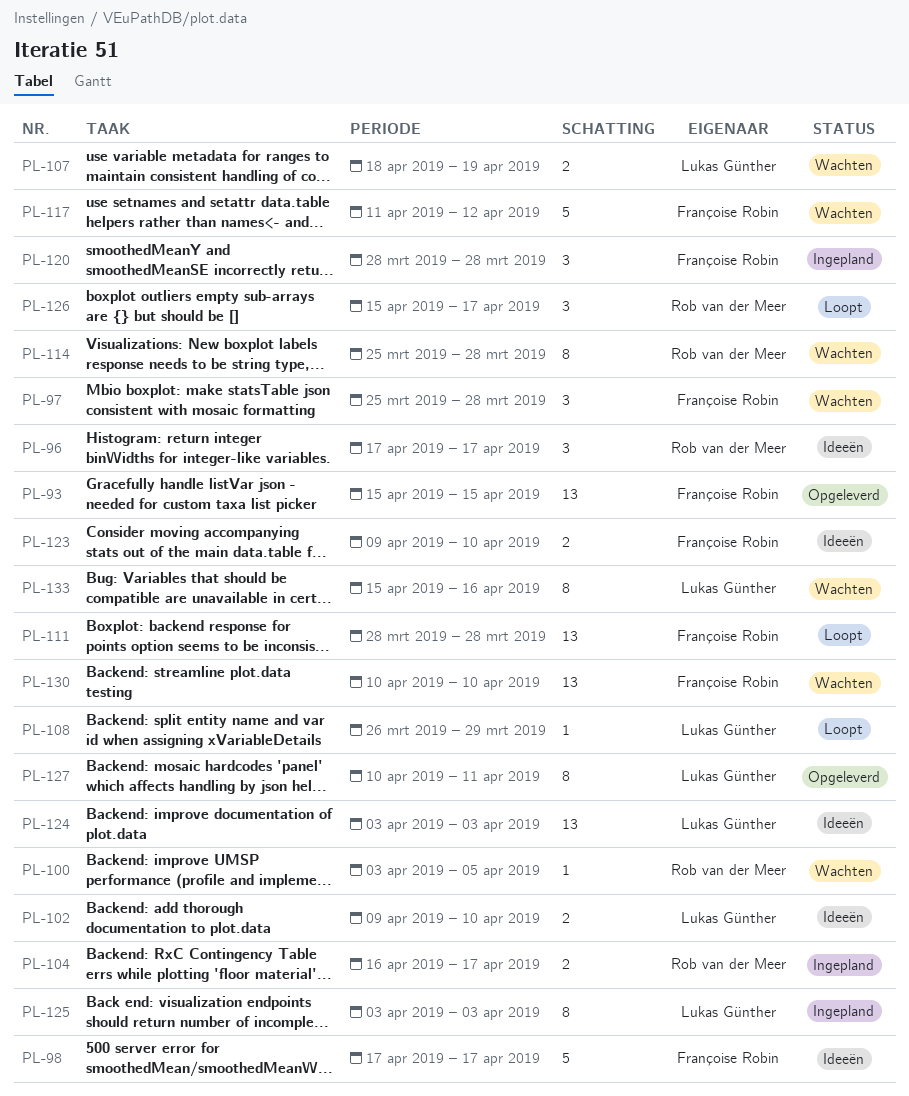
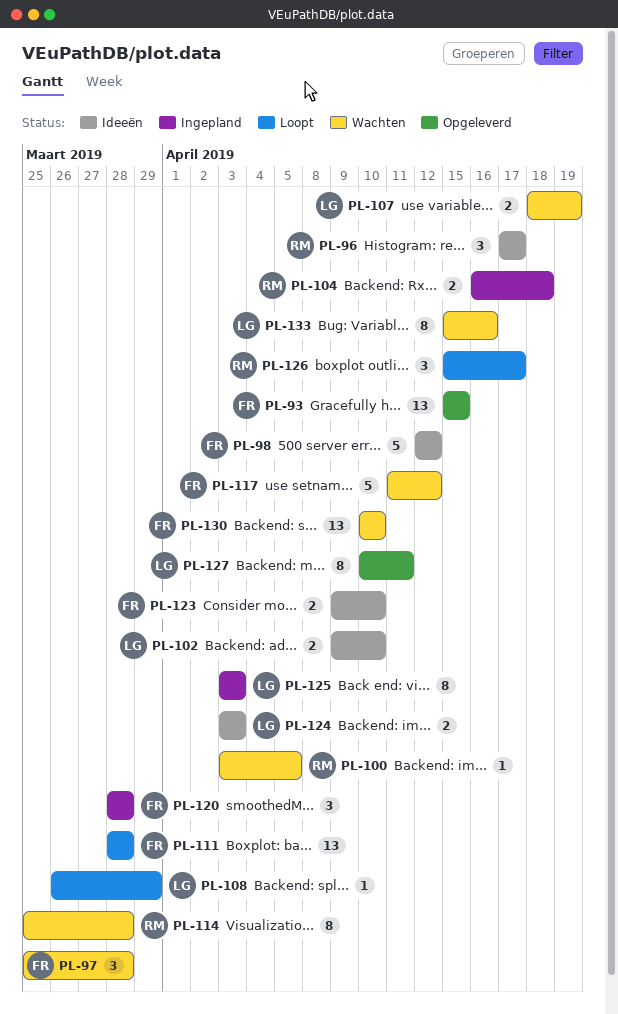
PL-98, start: Apr 17 -> Apr 12
PL-98, due: Apr 17 -> Apr 12
PL-104, due: Apr 17 -> Apr 18
PL-124, estimate: 13 -> 2

